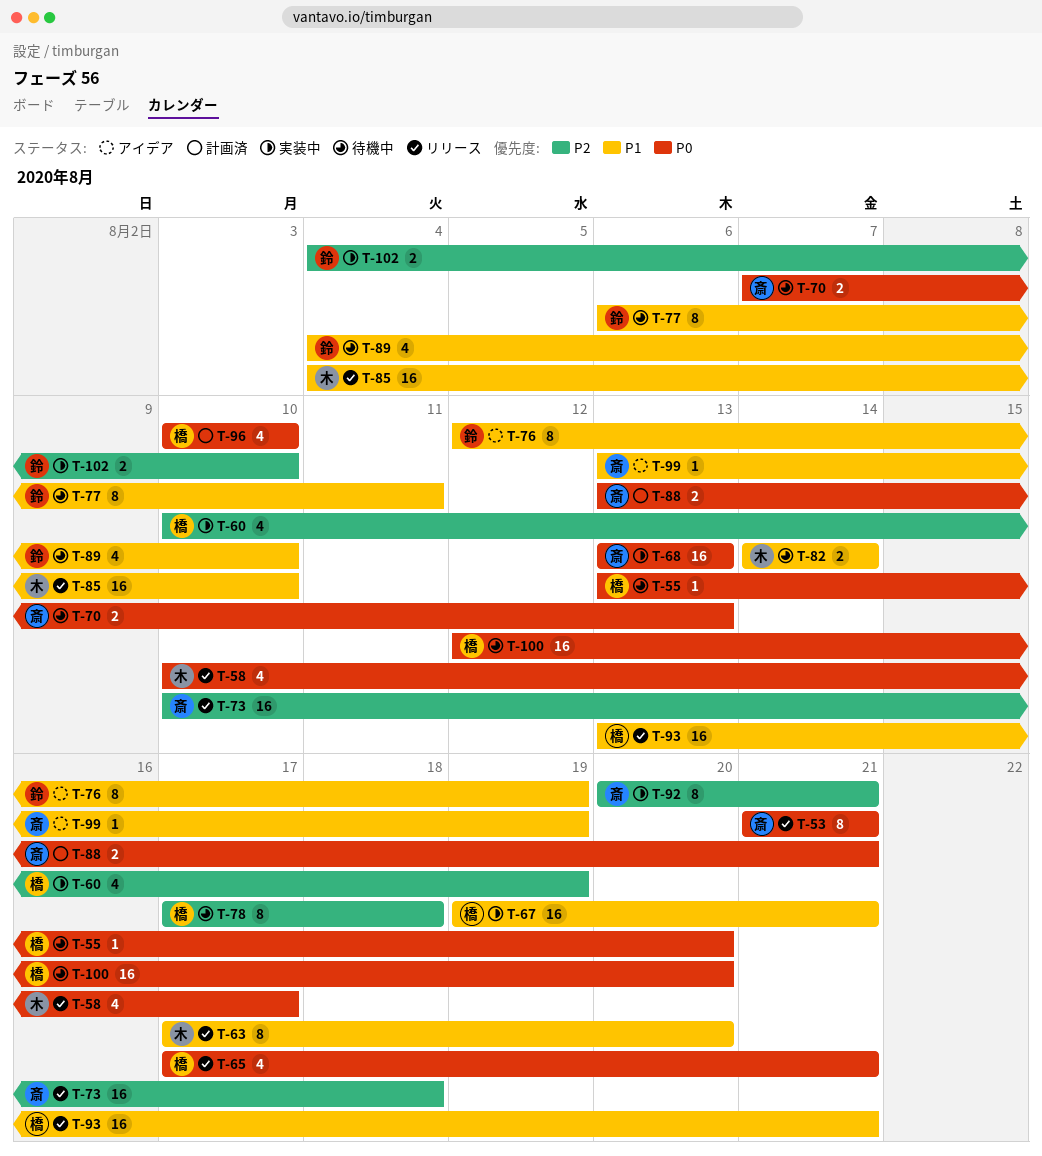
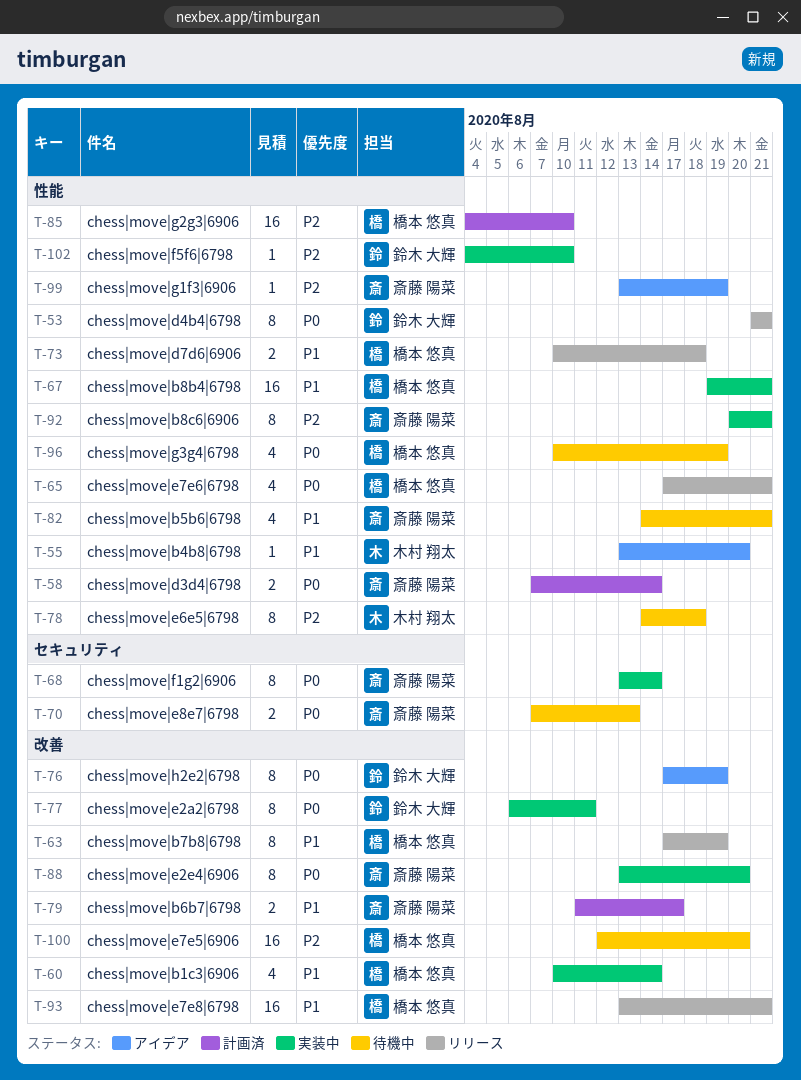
T-53, owner: 斎藤 陽菜 -> 鈴木 大輝
T-55, status: 待機中 -> アイデア
T-55, owner: 橋本 悠真 -> 木村 翔太
T-55, priority: P0 -> P1
T-58, status: リリース -> 計画済
T-58, owner: 木村 翔太 -> 斎藤 陽菜
T-58, estimate: 4 -> 2
T-58, start: Aug 10 -> Aug 7
T-58, due: Aug 17 -> Aug 14
T-60, priority: P2 -> P1
T-60, due: Aug 19 -> Aug 14
T-63, owner: 木村 翔太 -> 橋本 悠真
T-63, due: Aug 20 -> Aug 19
T-68, estimate: 16 -> 8
T-68, due: Aug 13 -> Aug 14
T-73, owner: 斎藤 陽菜 -> 橋本 悠真
T-73, priority: P2 -> P1
T-73, estimate: 16 -> 2
T-76, priority: P1 -> P0
T-76, start: Aug 12 -> Aug 17
T-77, status: 待機中 -> 実装中
T-77, priority: P1 -> P0
T-78, owner: 橋本 悠真 -> 木村 翔太
T-78, start: Aug 17 -> Aug 14
T-79: none -> present
T-82, owner: 木村 翔太 -> 斎藤 陽菜
T-82, estimate: 2 -> 4
T-82, due: Aug 14 -> Aug 21
T-85, status: リリース -> 計画済
T-85, owner: 木村 翔太 -> 橋本 悠真
T-85, priority: P1 -> P2
T-88, status: 計画済 -> 実装中
T-88, estimate: 2 -> 8
T-88, due: Aug 21 -> Aug 20
T-89: present -> none
T-96, status: 計画済 -> 待機中
T-96, due: Aug 10 -> Aug 19
T-99, priority: P1 -> P2
T-100, priority: P0 -> P2
T-102, estimate: 2 -> 1

